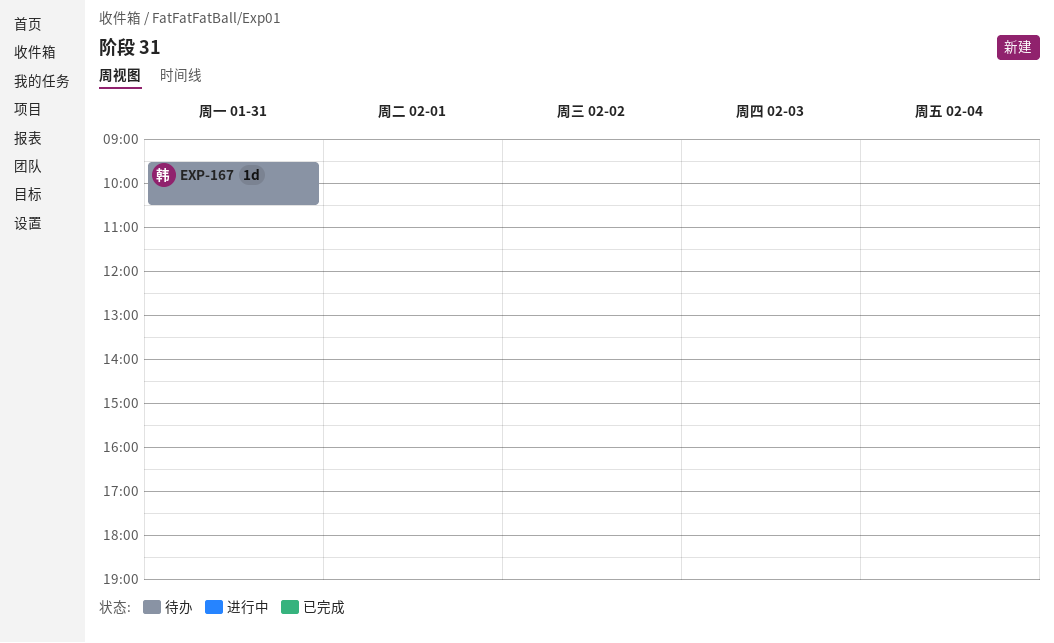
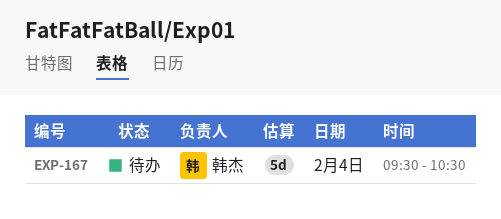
EXP-167, estimate: 1d -> 5d
EXP-167, day: Jan 31 -> Feb 4

